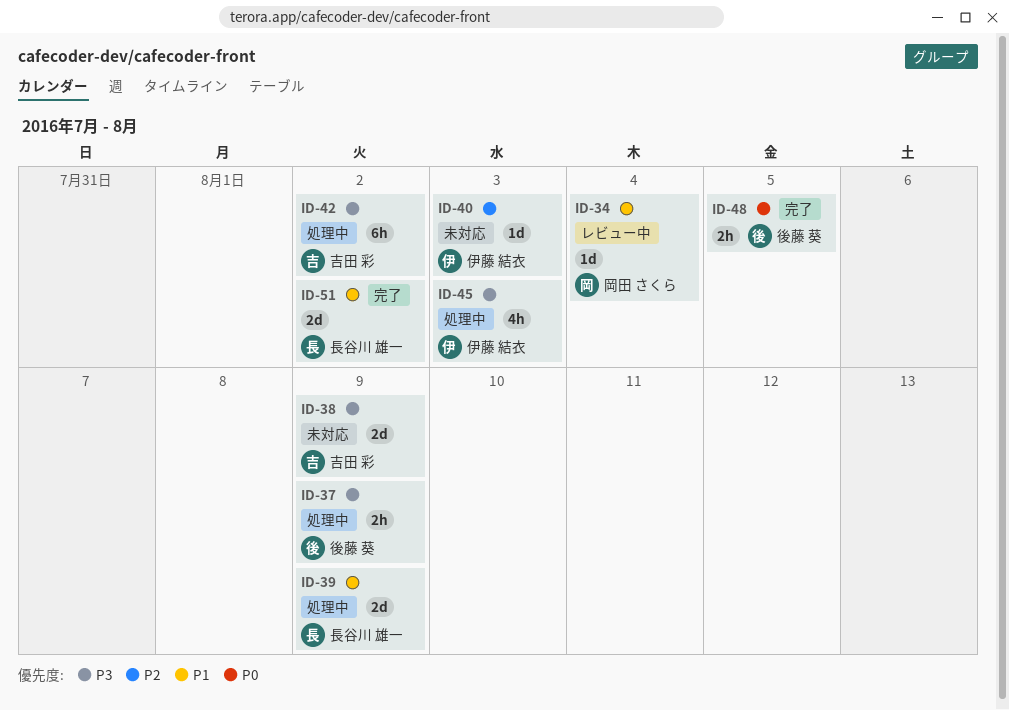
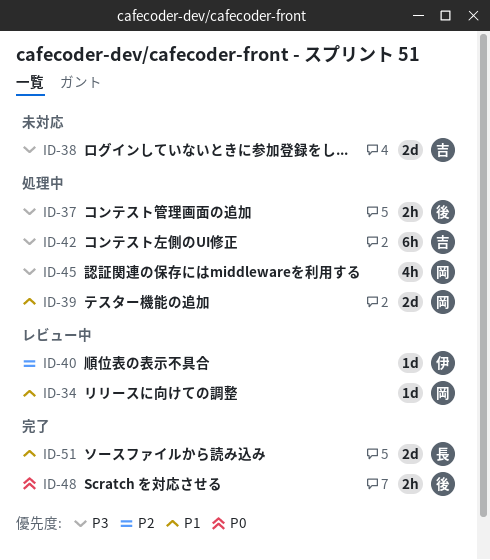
ID-39, owner: 長谷川 雄一 -> 岡田 さくら
ID-40, status: 未対応 -> レビュー中
ID-45, owner: 伊藤 結衣 -> 岡田 さくら

